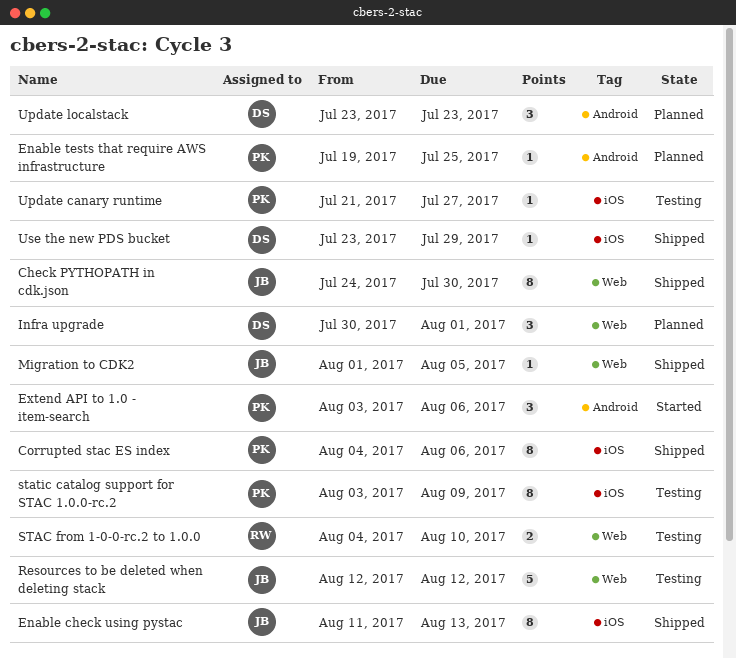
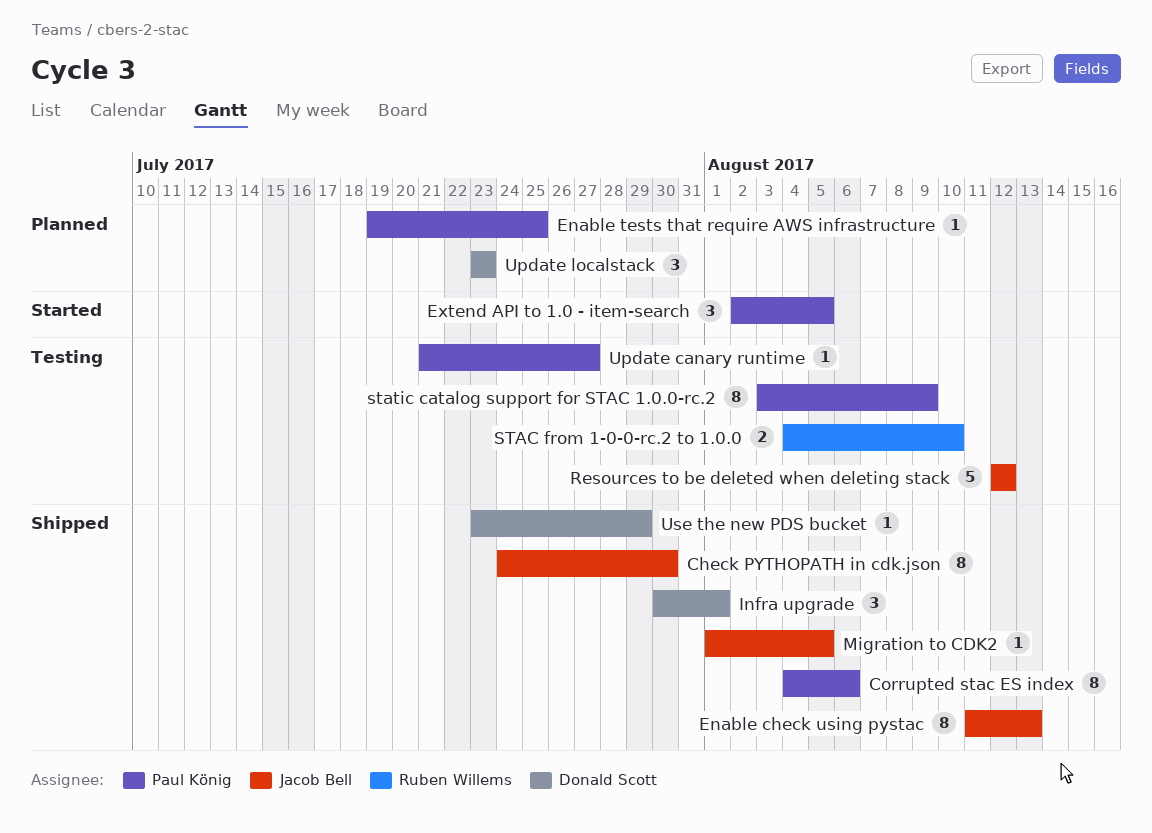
Extend API to 1.0 - item-search, start: Aug 3 -> Aug 2
Extend API to 1.0 - item-search, due: Aug 6 -> Aug 5
Infra upgrade, status: Planned -> Shipped

